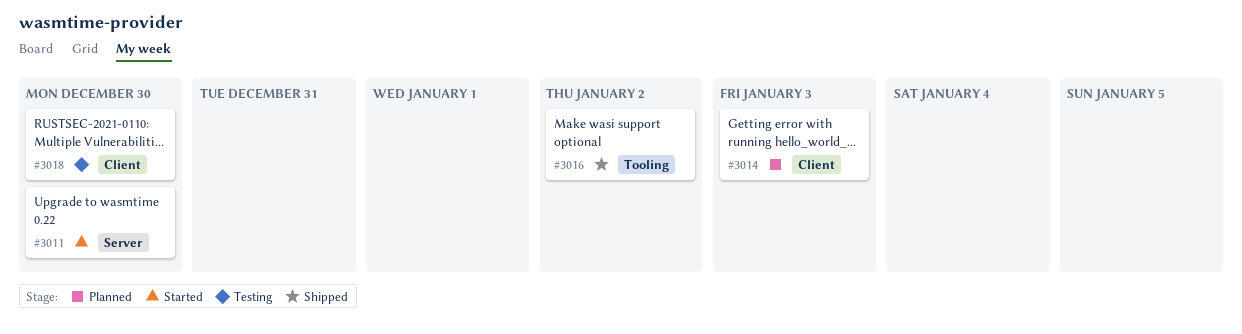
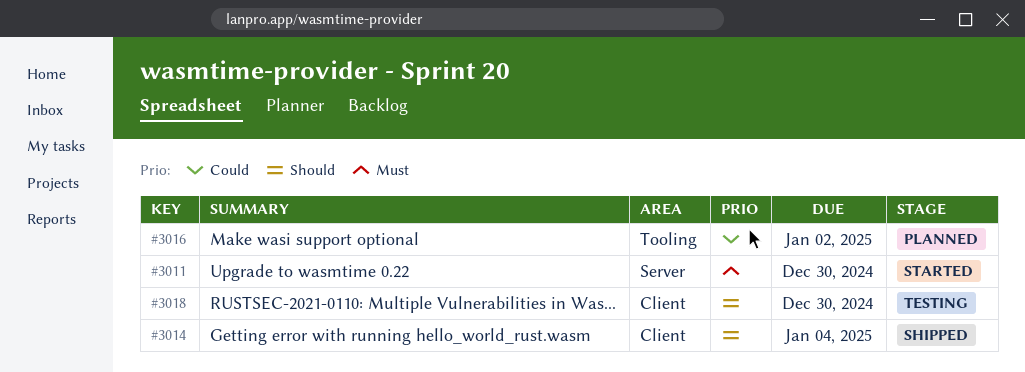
#3014, status: Planned -> Shipped
#3014, due: Jan 3 -> Jan 4
#3016, status: Shipped -> Planned

